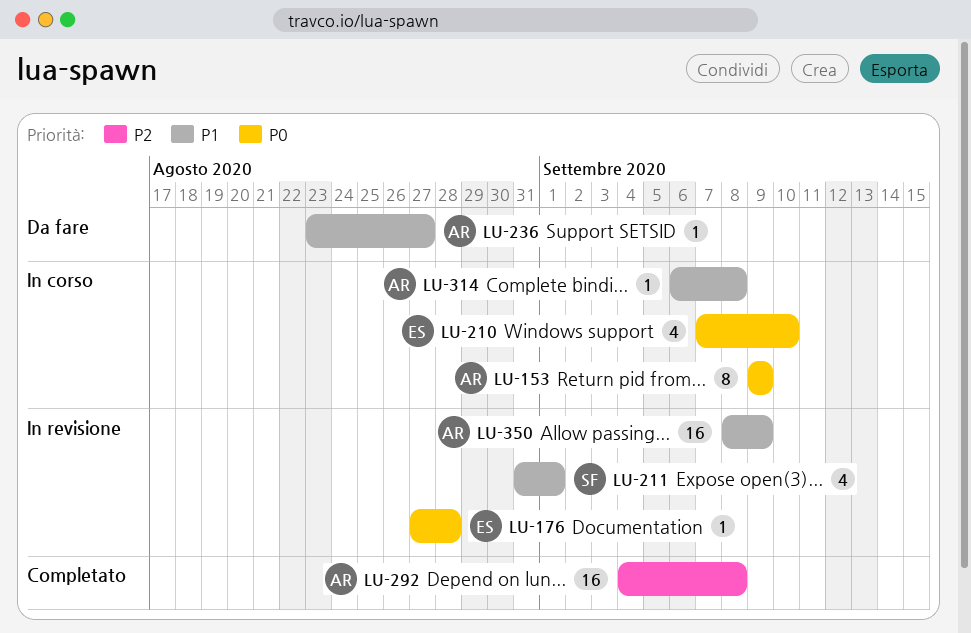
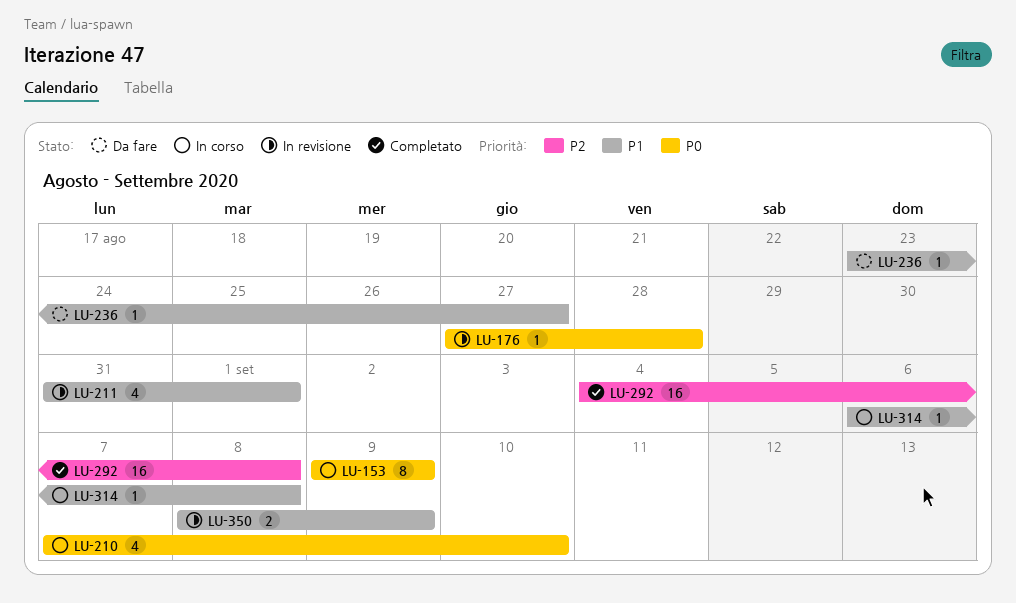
LU-350, estimate: 16 -> 2

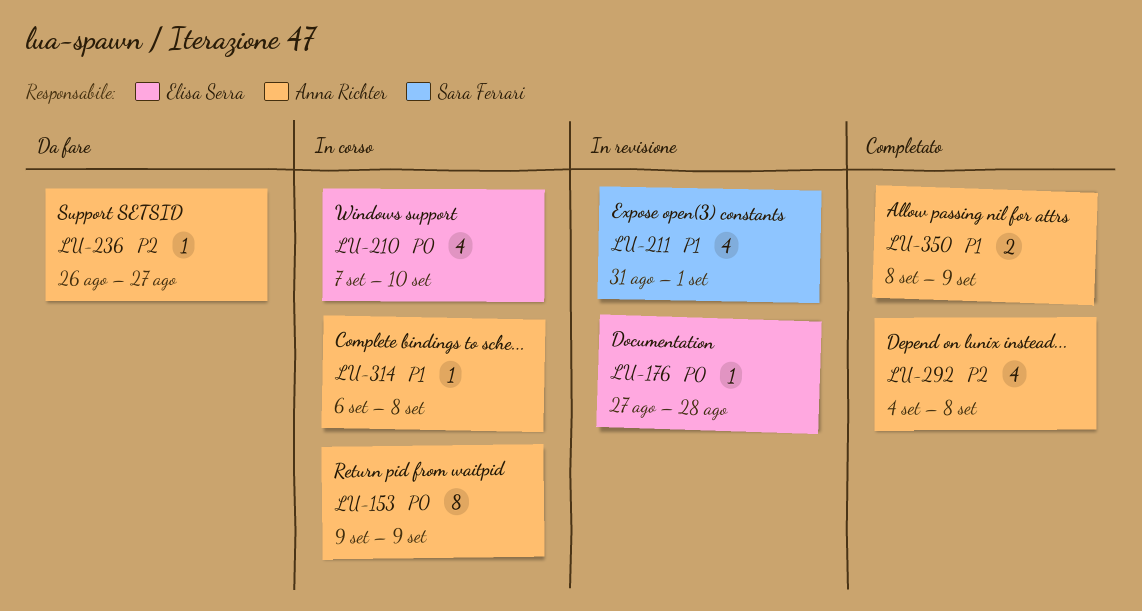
LU-236, priority: P1 -> P2
LU-236, start: Aug 23 -> Aug 26
LU-292, estimate: 16 -> 4
LU-350, status: In revisione -> Completato

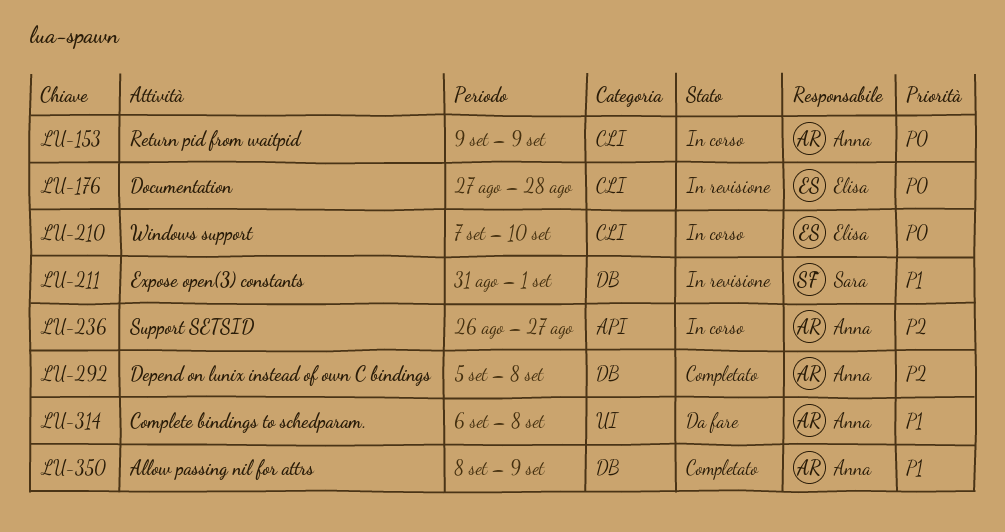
LU-236, status: Da fare -> In corso
LU-292, start: Sep 4 -> Sep 5
LU-314, status: In corso -> Da fare

